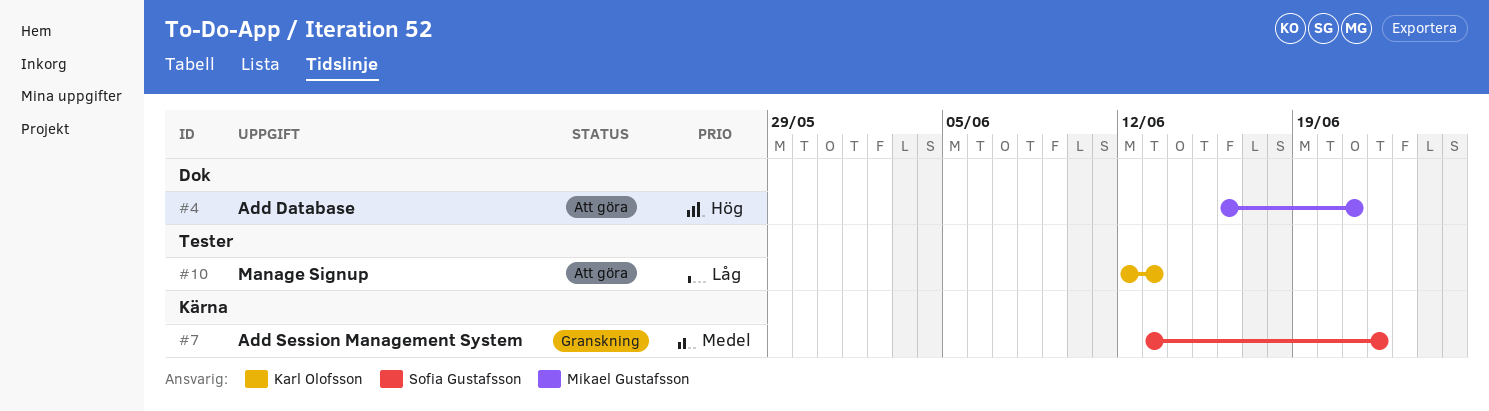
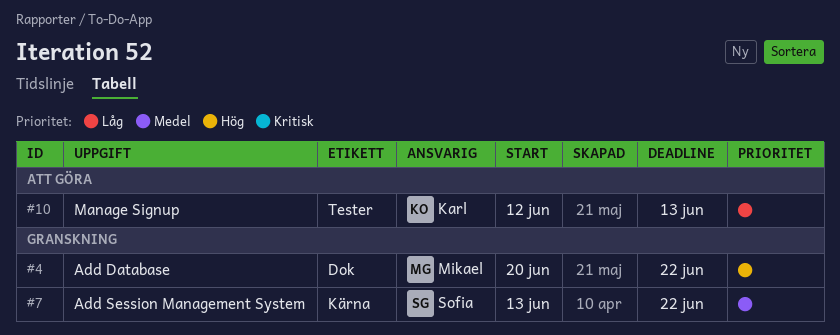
#4, status: Att göra -> Granskning
#4, start: Jun 16 -> Jun 20
#4, due: Jun 21 -> Jun 22

